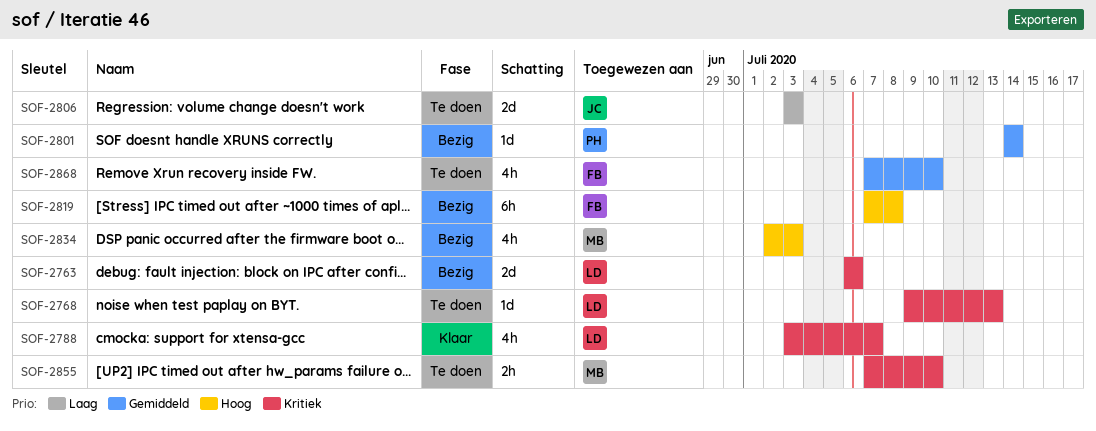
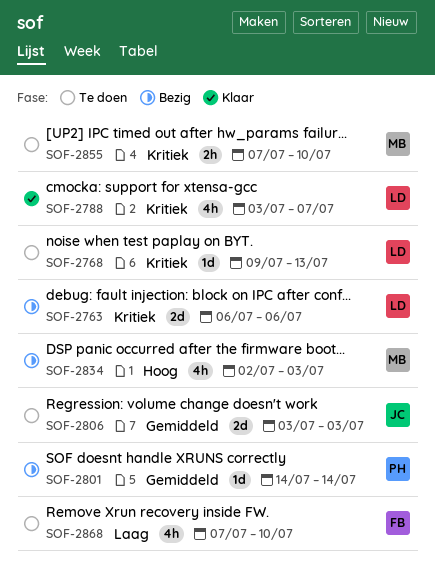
SOF-2806, priority: Laag -> Gemiddeld
SOF-2819: present -> none
SOF-2868, priority: Gemiddeld -> Laag

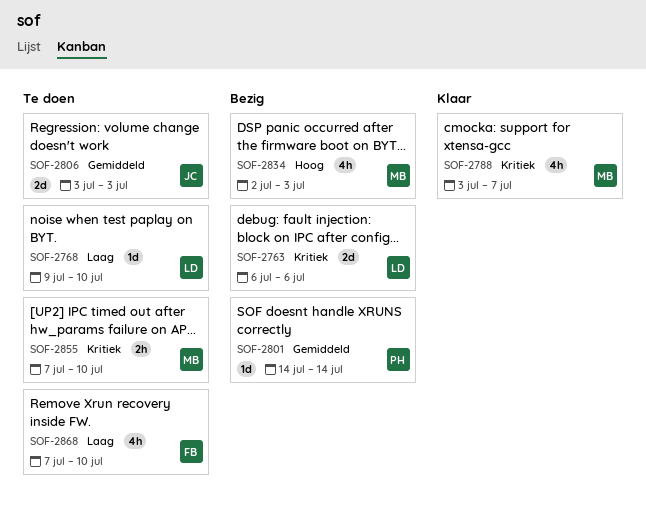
SOF-2768, priority: Kritiek -> Laag
SOF-2768, due: Jul 13 -> Jul 10
SOF-2788, owner: LD -> MB

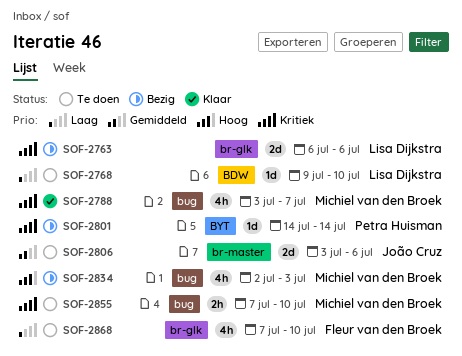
SOF-2801, priority: Gemiddeld -> Kritiek
SOF-2806, due: Jul 3 -> Jul 6

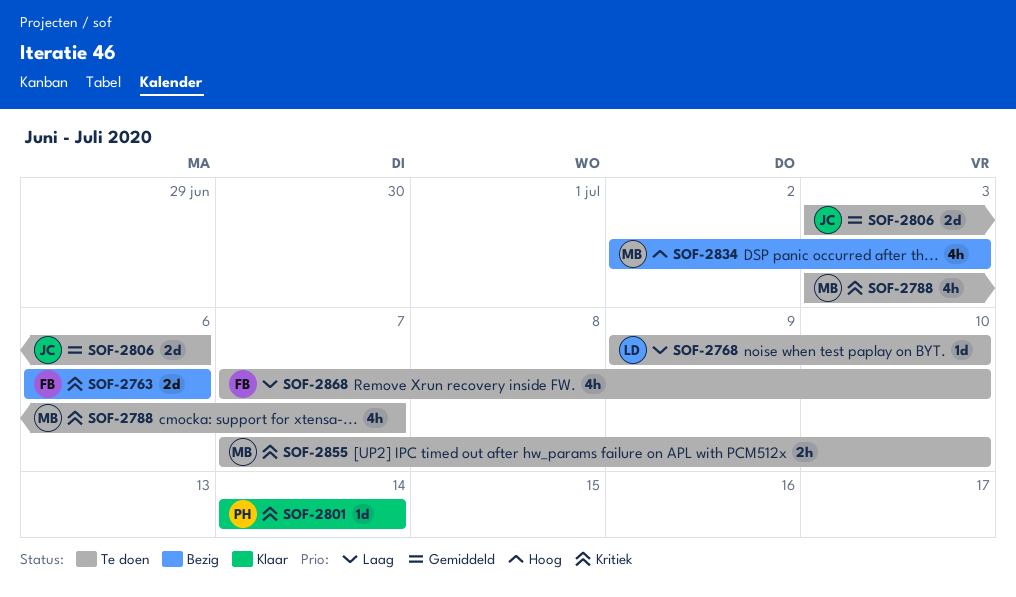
SOF-2763, owner: Lisa Dijkstra -> Fleur van den Broek
SOF-2788, status: Klaar -> Te doen
SOF-2801, status: Bezig -> Klaar

